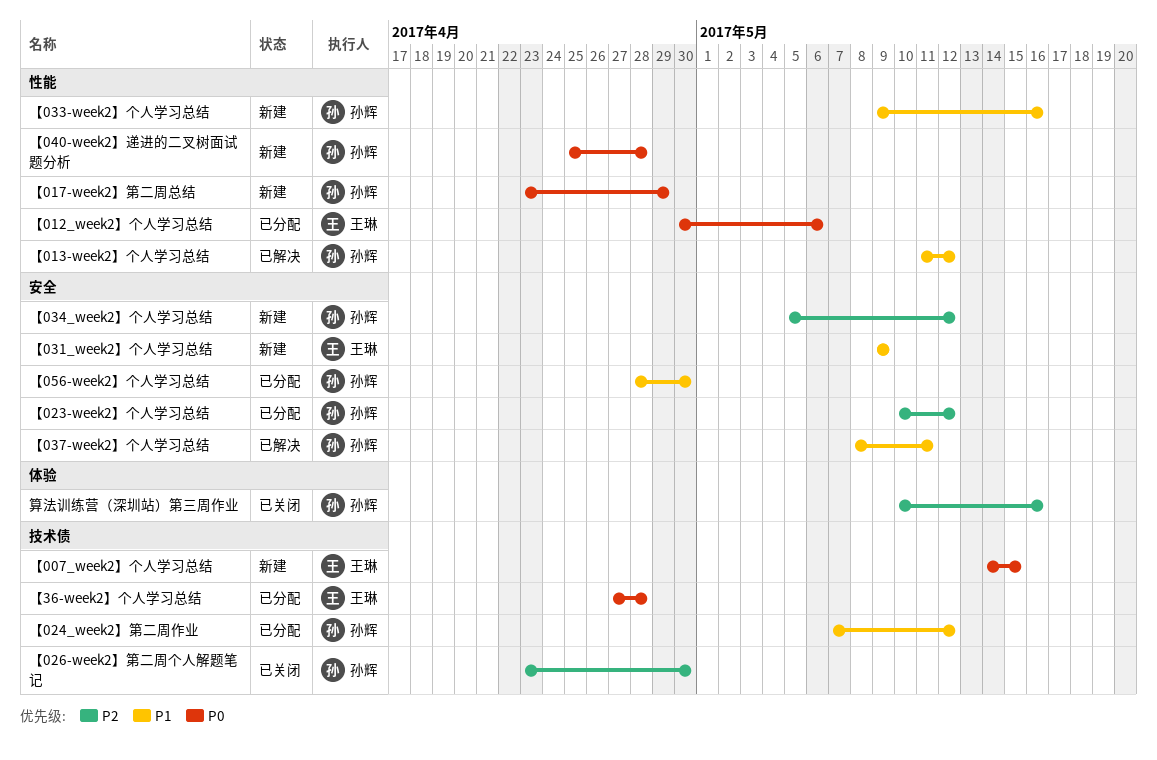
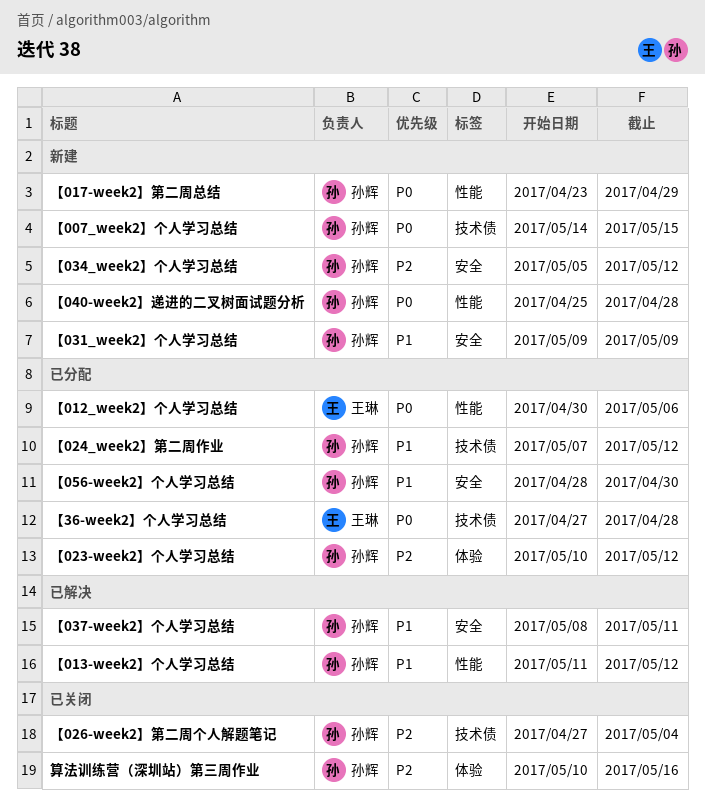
【007_week2】个人学习总结, owner: 王琳 -> 孙辉
【023-week2】个人学习总结, label: 安全 -> 体验
【026-week2】第二周个人解题笔记, start: Apr 23 -> Apr 27
【026-week2】第二周个人解题笔记, due: Apr 30 -> May 4
【031_week2】个人学习总结, owner: 王琳 -> 孙辉
【033-week2】个人学习总结: present -> none

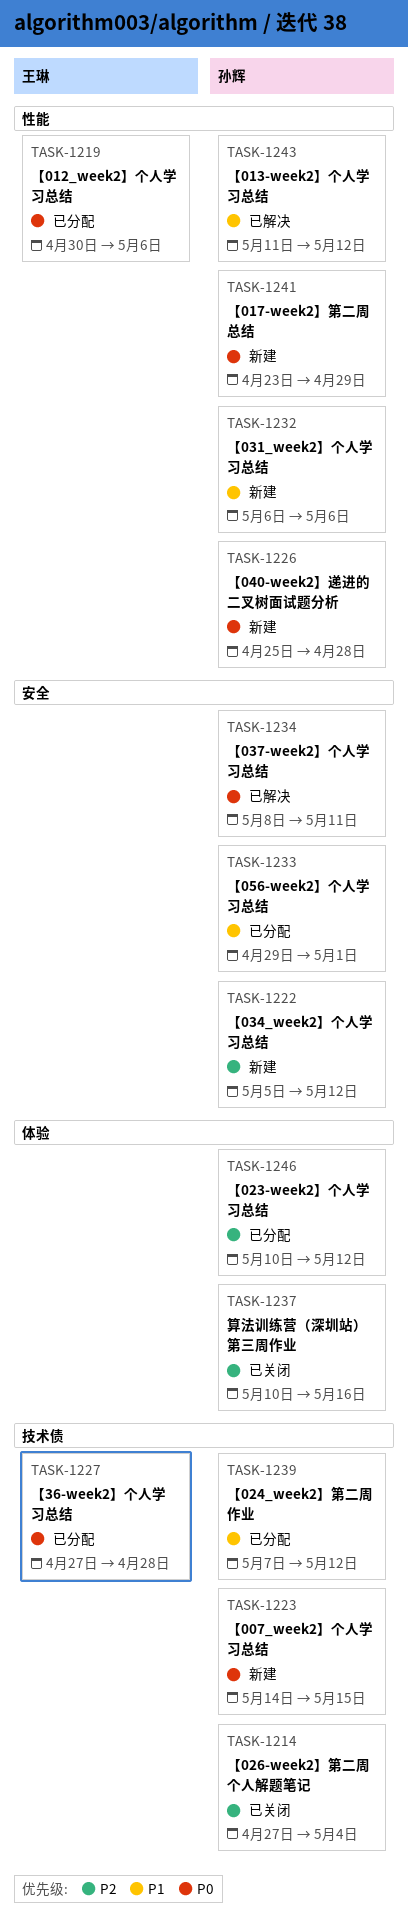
【031_week2】个人学习总结, label: 安全 -> 性能
【031_week2】个人学习总结, start: May 9 -> May 6
【031_week2】个人学习总结, due: May 9 -> May 6
【037-week2】个人学习总结, priority: P1 -> P0
【056-week2】个人学习总结, start: Apr 28 -> Apr 29
【056-week2】个人学习总结, due: Apr 30 -> May 1

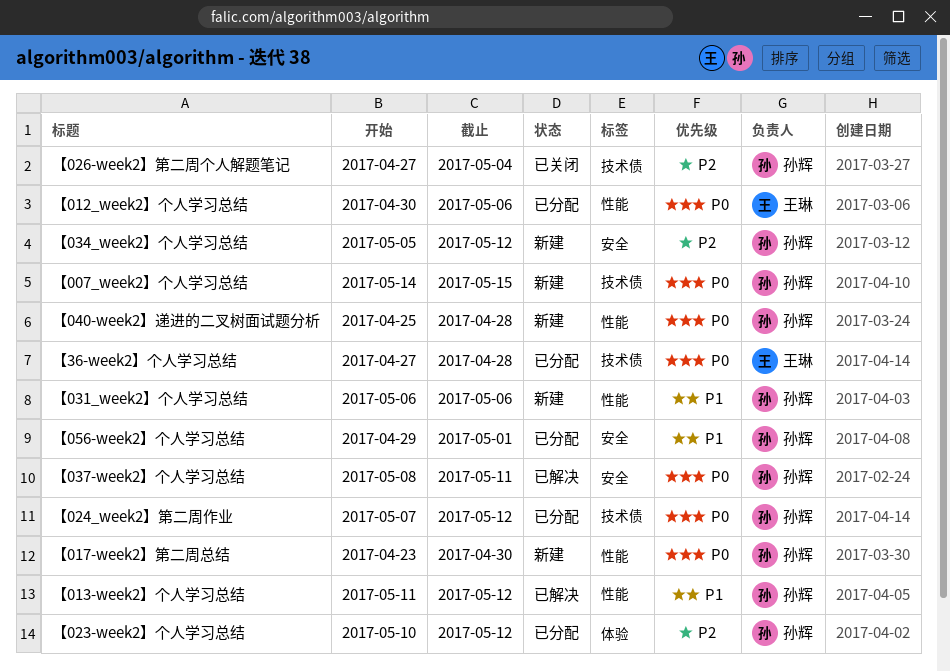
【017-week2】第二周总结, due: Apr 29 -> Apr 30
【024_week2】第二周作业, priority: P1 -> P0
算法训练营（深圳站）第三周作业: present -> none

